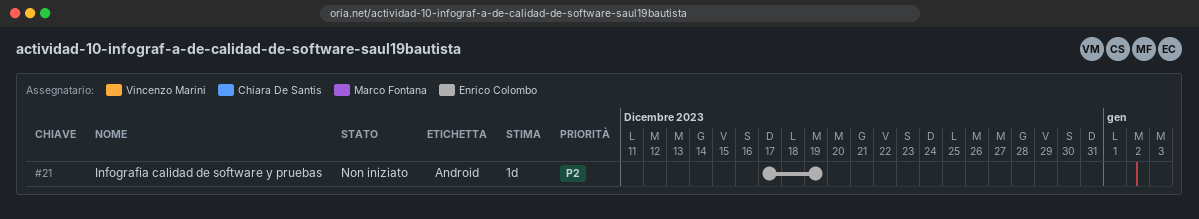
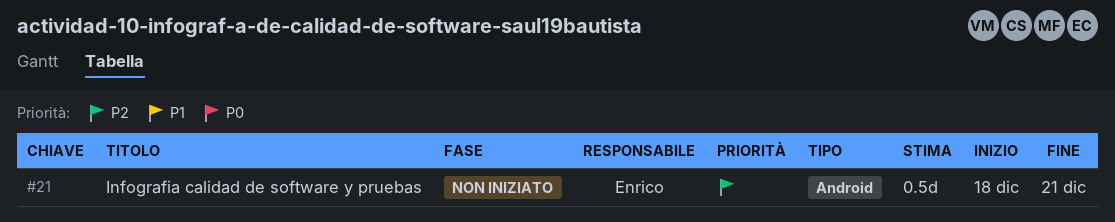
#21, estimate: 1d -> 0.5d
#21, start: Dec 17 -> Dec 18
#21, due: Dec 19 -> Dec 21

